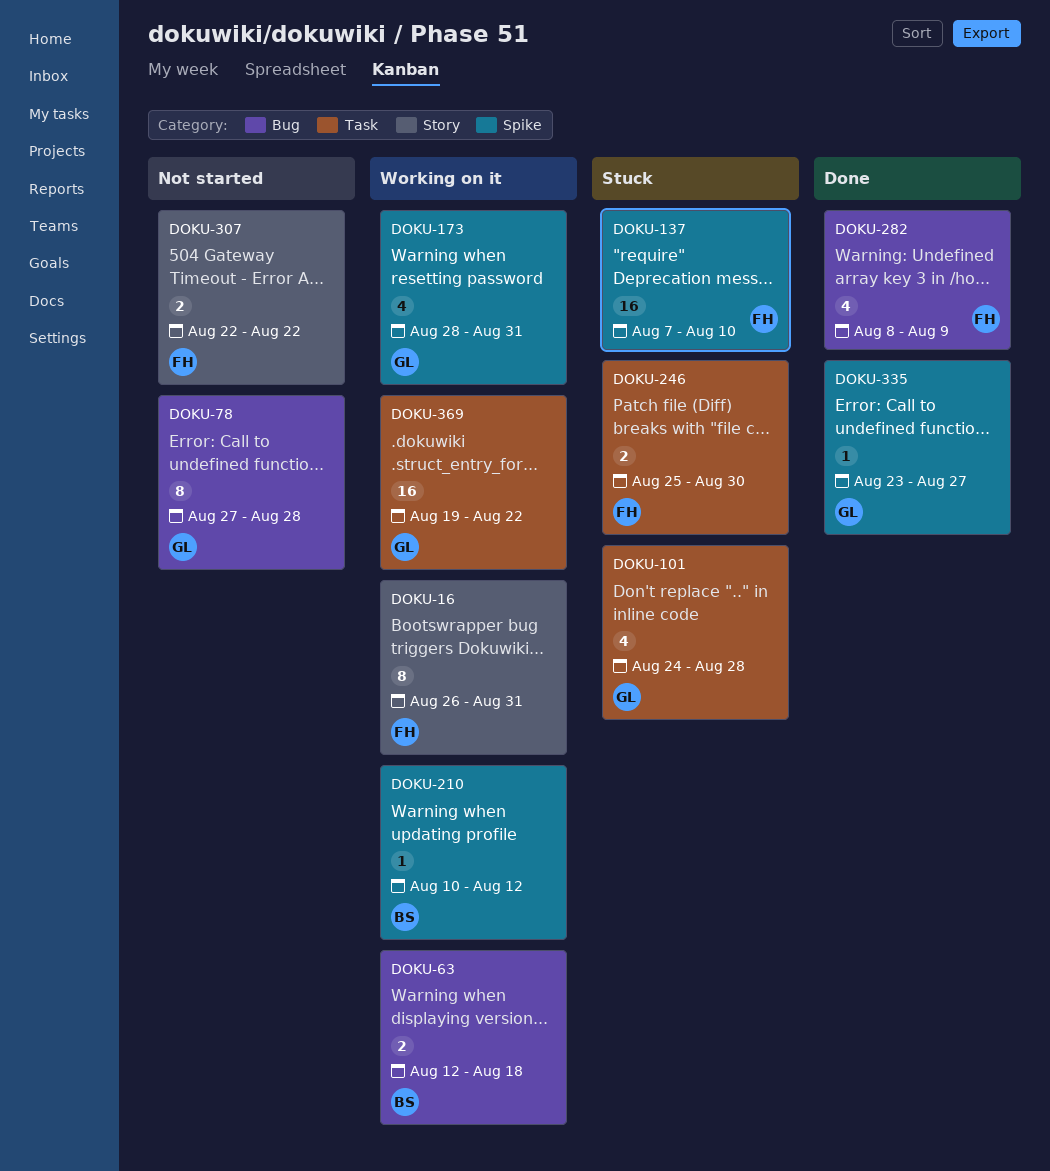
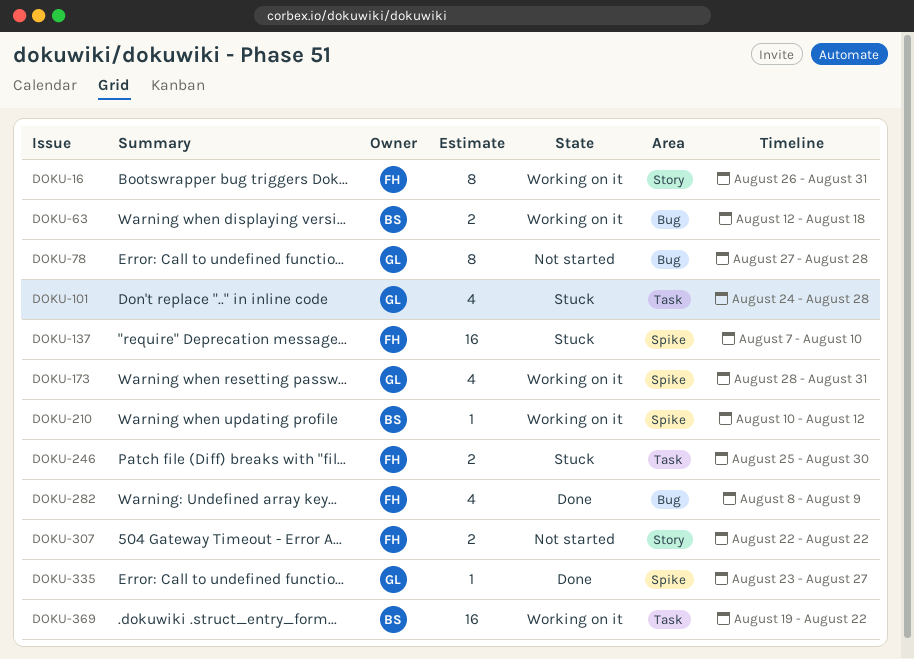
DOKU-369, owner: GL -> BS

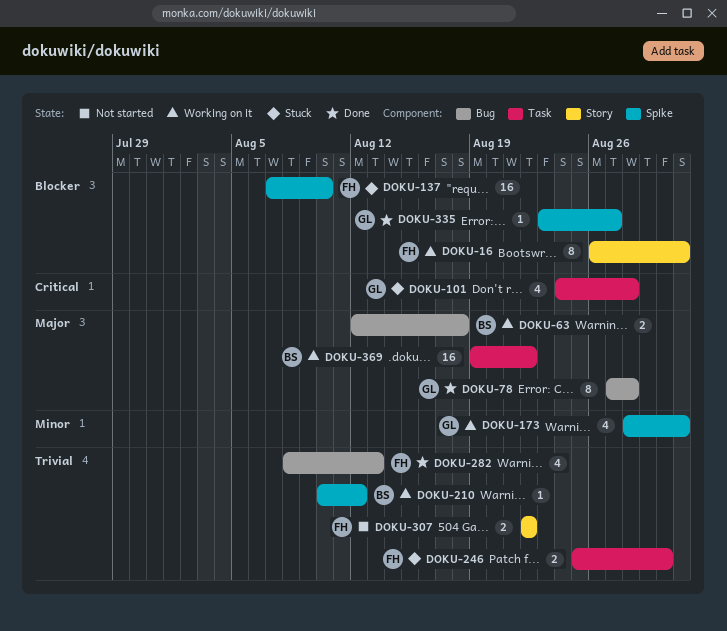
DOKU-78, status: Not started -> Done
DOKU-282, due: Aug 9 -> Aug 13

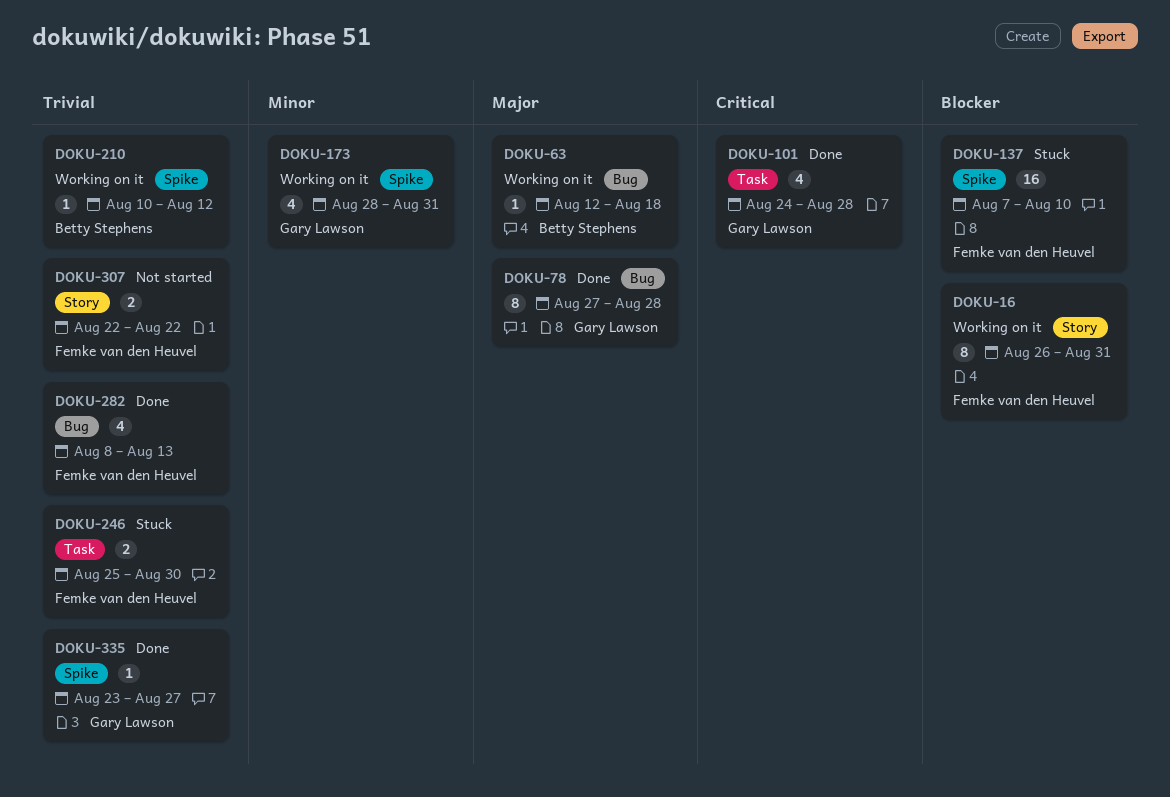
DOKU-63, estimate: 2 -> 1
DOKU-101, status: Stuck -> Done
DOKU-335, priority: Blocker -> Trivial
DOKU-369: present -> none

